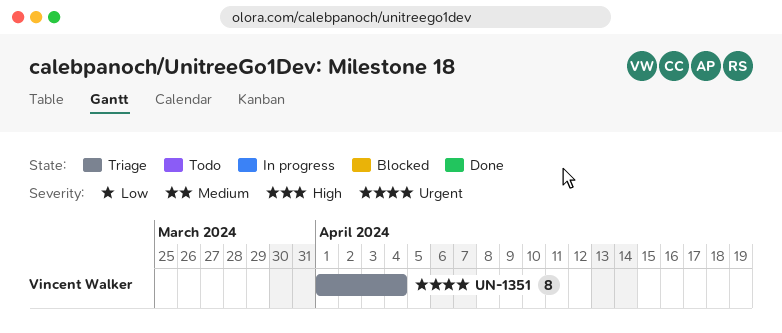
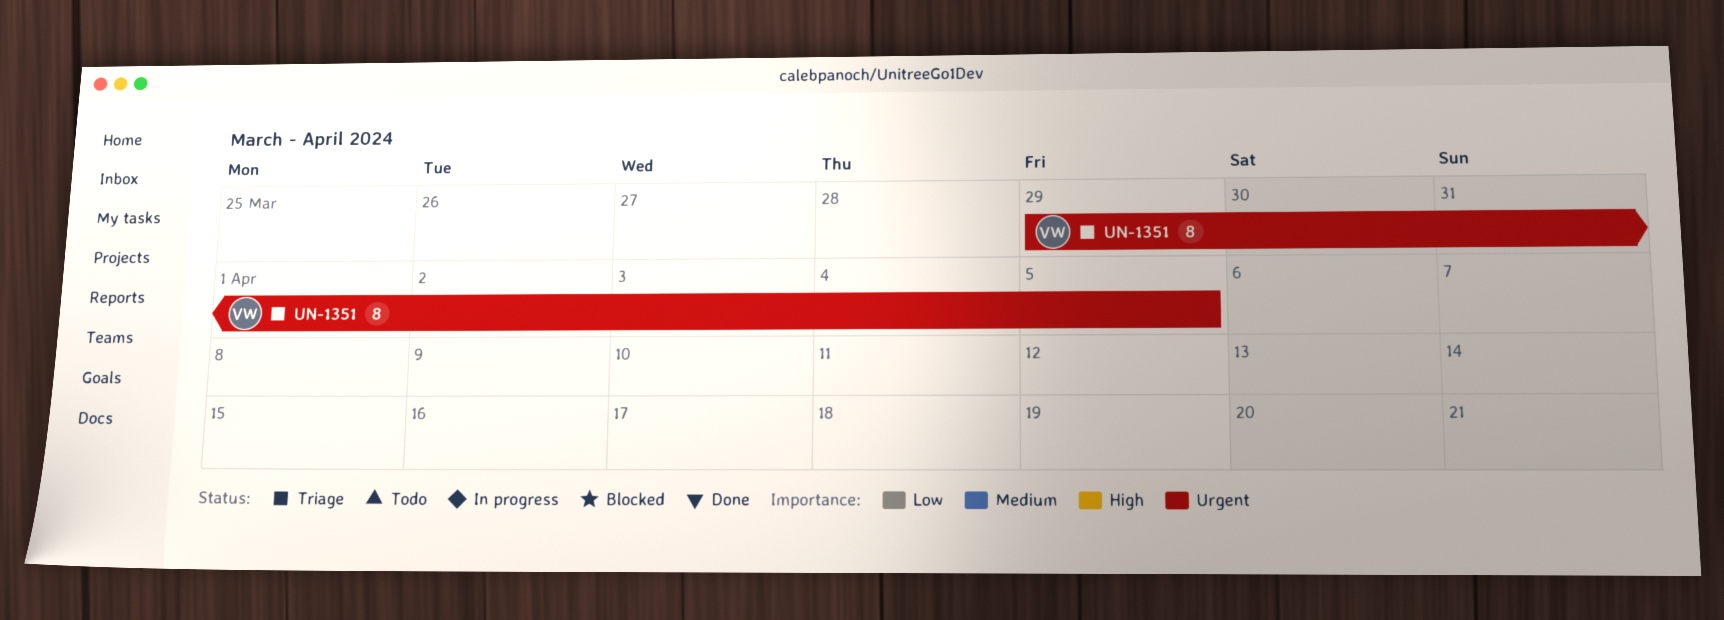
UN-1351, start: Apr 1 -> Mar 29
UN-1351, due: Apr 4 -> Apr 5

